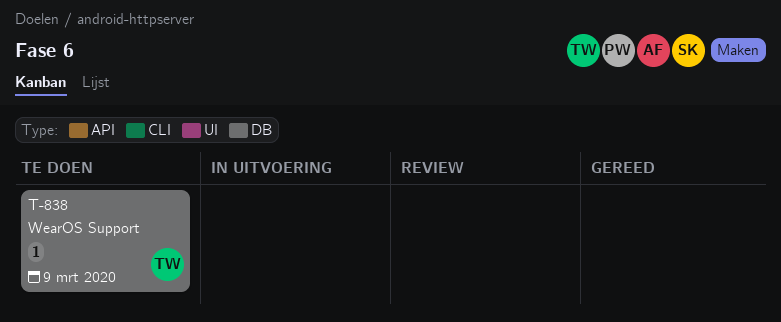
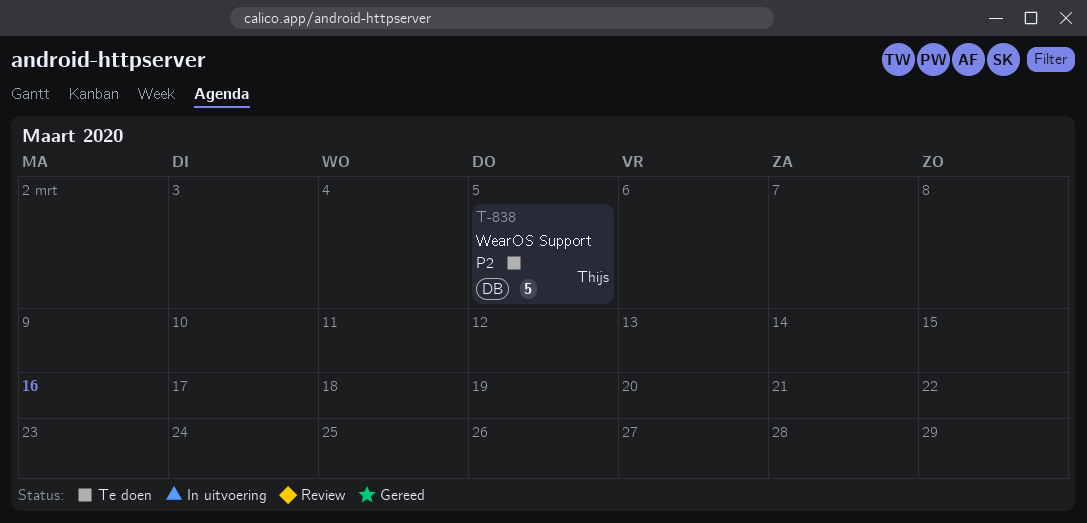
T-838, estimate: 1 -> 5
T-838, due: Mar 9 -> Mar 5

